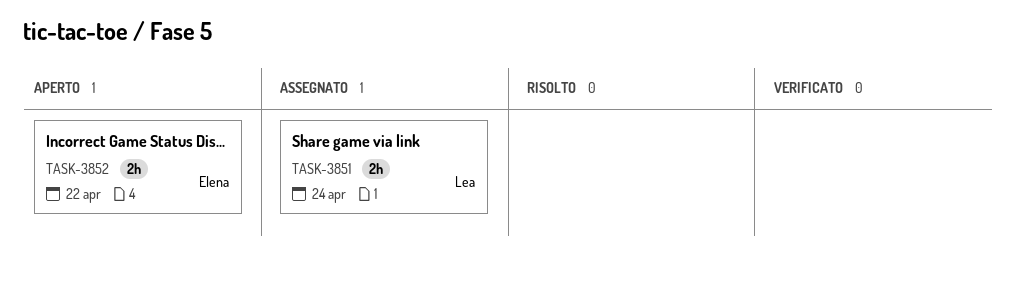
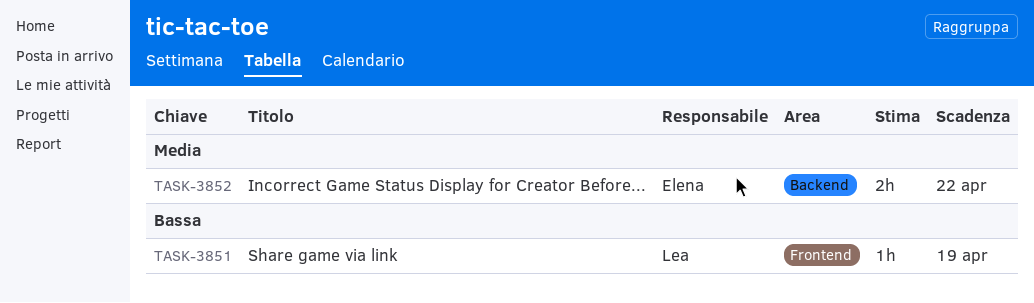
TASK-3851, estimate: 2h -> 1h
TASK-3851, due: Apr 24 -> Apr 19

